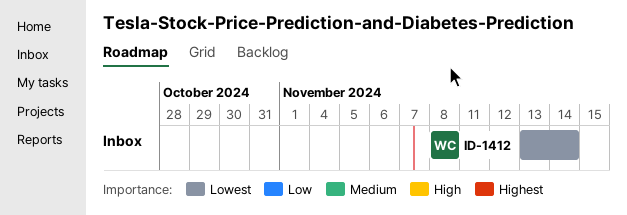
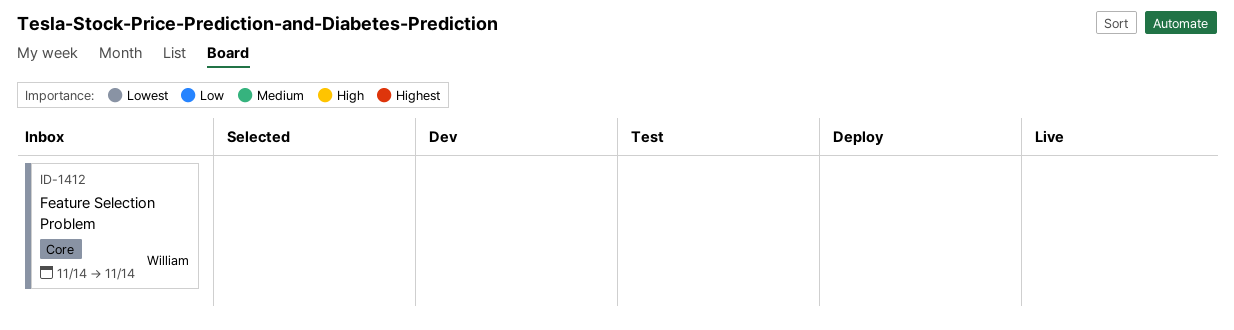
ID-1412, start: Nov 13 -> Nov 14

